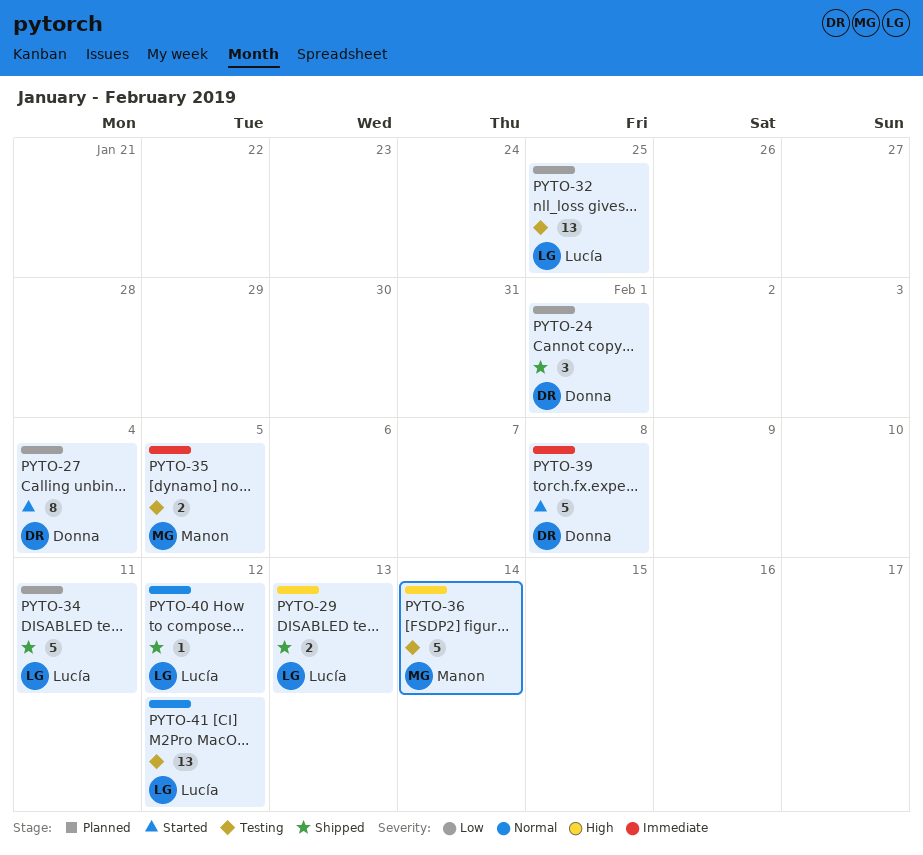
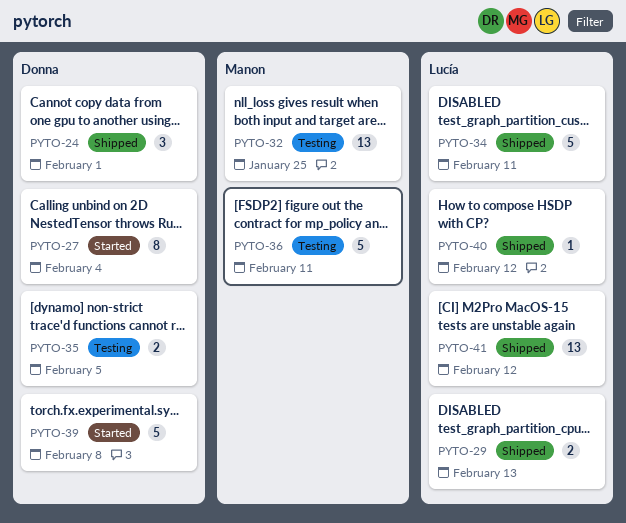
PYTO-32, owner: Lucía -> Manon
PYTO-35, owner: Manon -> Donna
PYTO-36, due: Feb 14 -> Feb 11
PYTO-41, status: Testing -> Shipped

